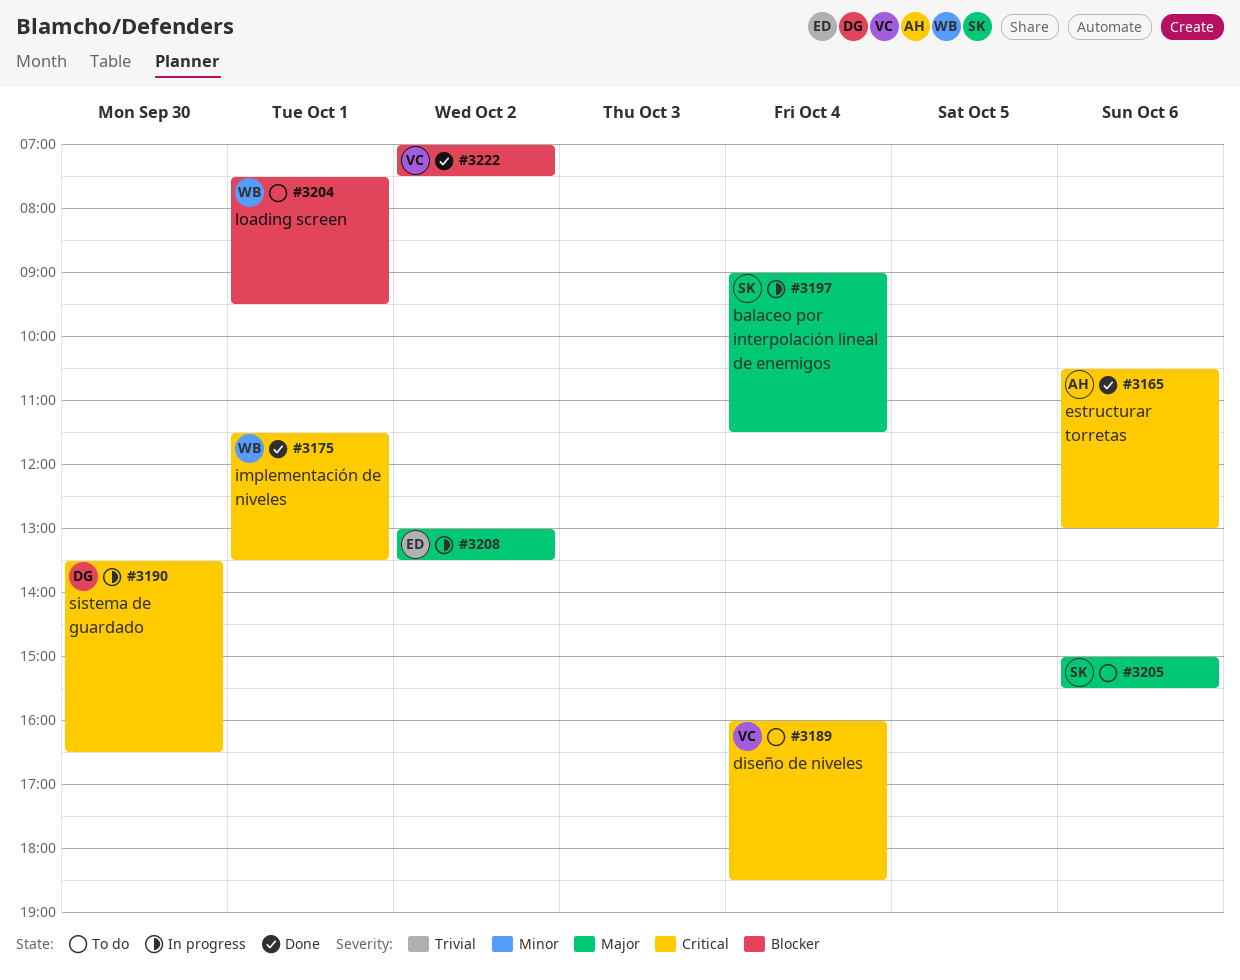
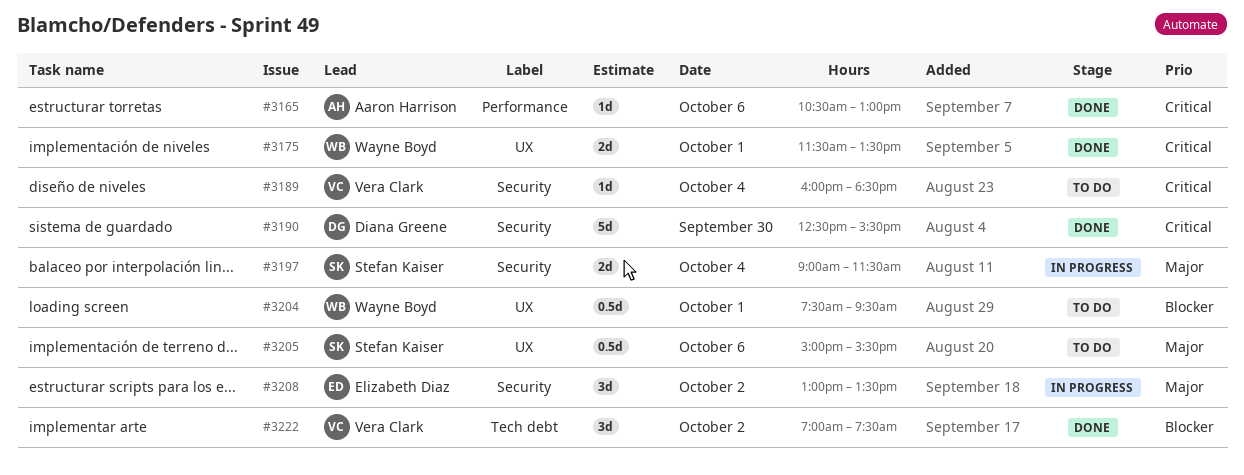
#3190, status: In progress -> Done
#3190, begins: 13:30 -> 12:30
#3190, ends: 16:30 -> 15:30

